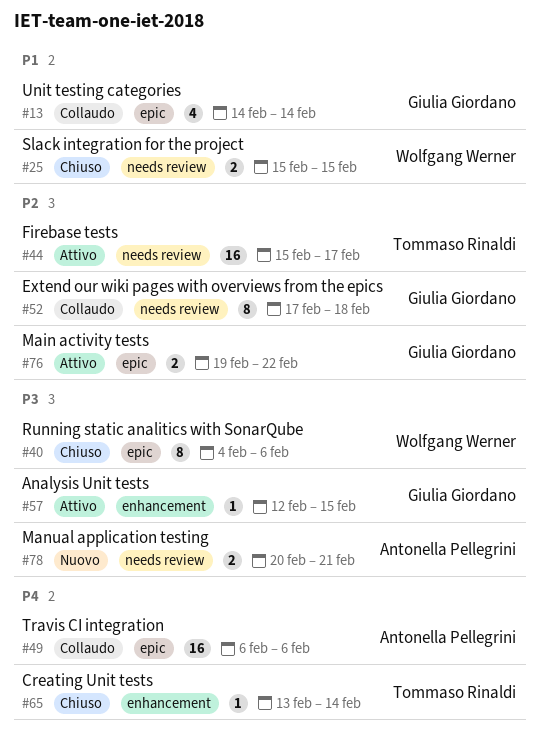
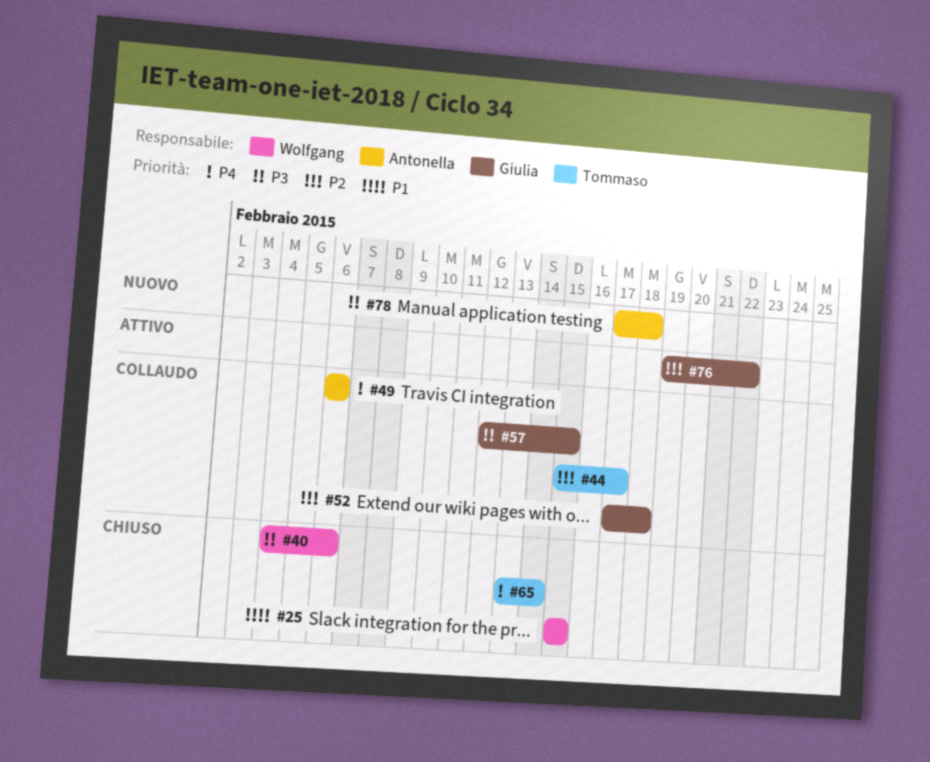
#13: present -> none
#44, status: Attivo -> Collaudo
#57, status: Attivo -> Collaudo
#78, start: Feb 20 -> Feb 17
#78, due: Feb 21 -> Feb 18

